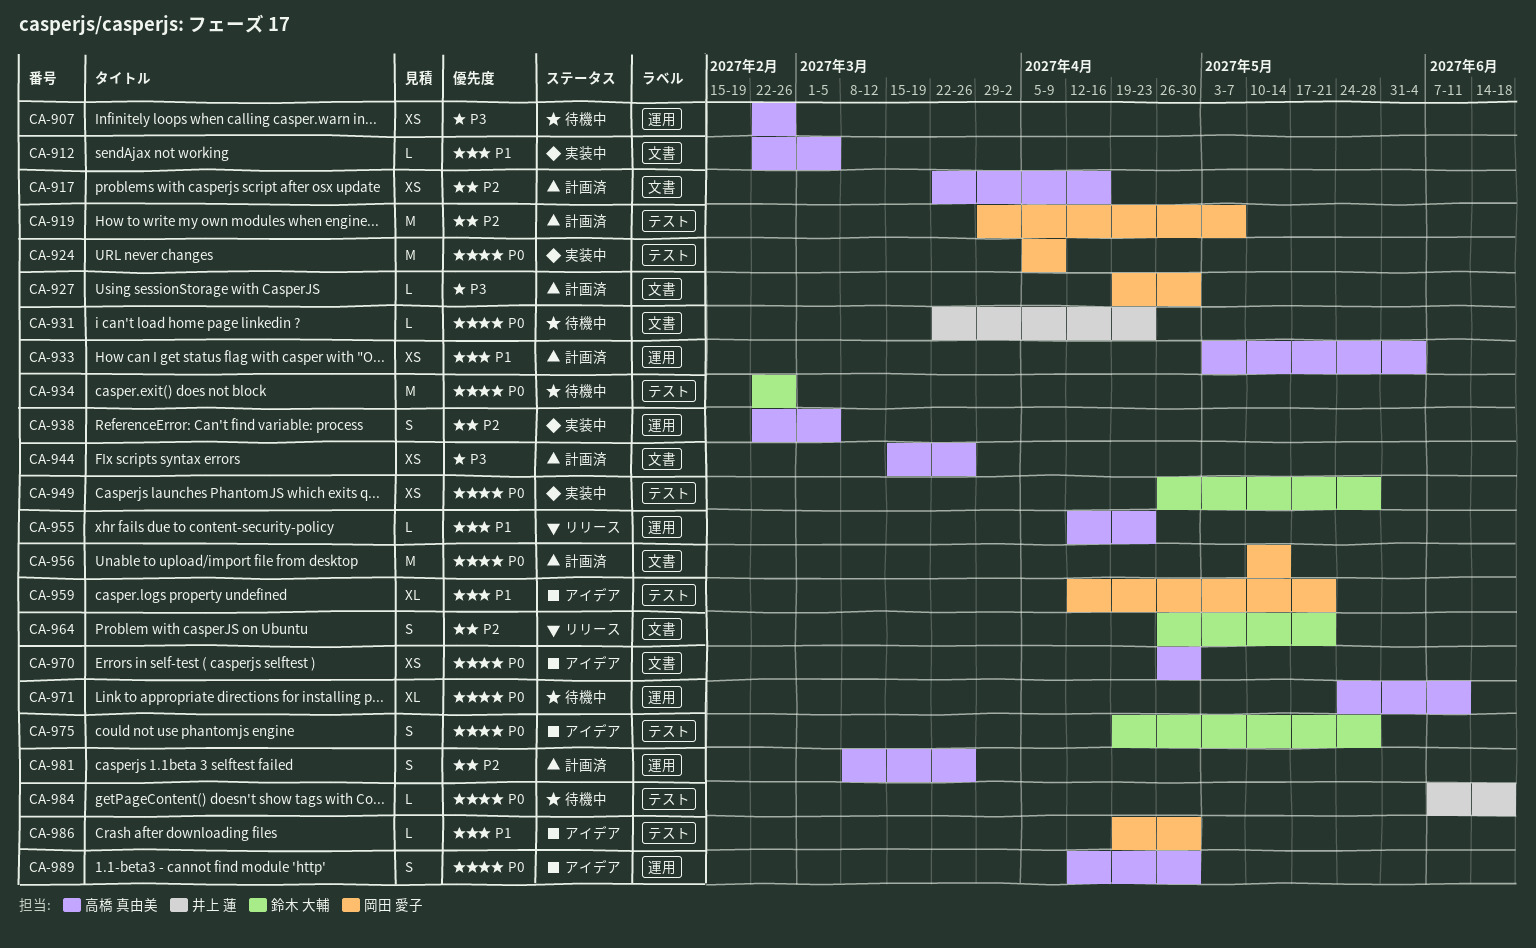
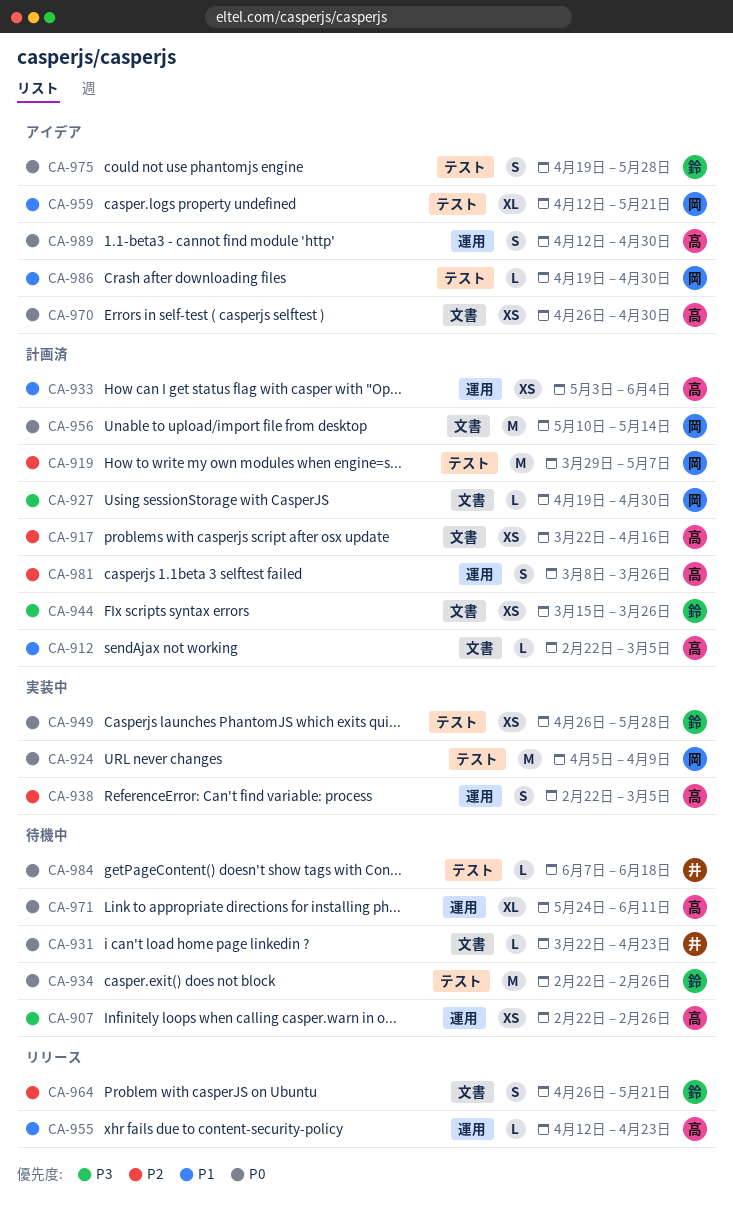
CA-912, status: 実装中 -> 計画済
CA-944, owner: 高橋 真由美 -> 鈴木 大輔

